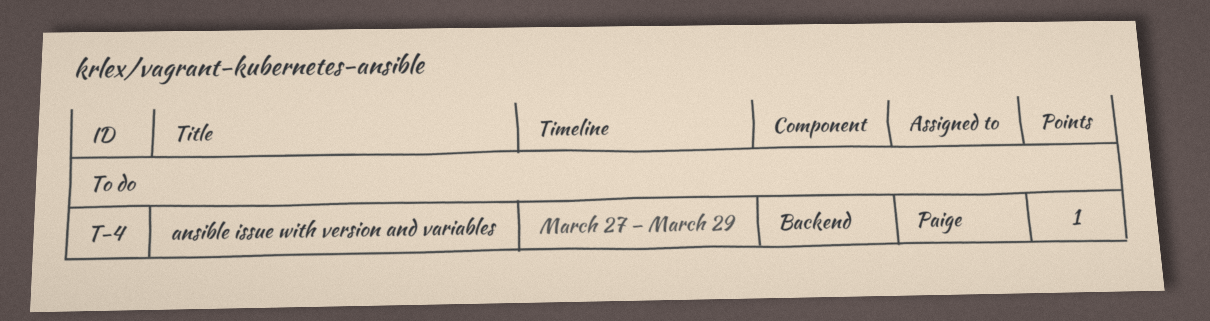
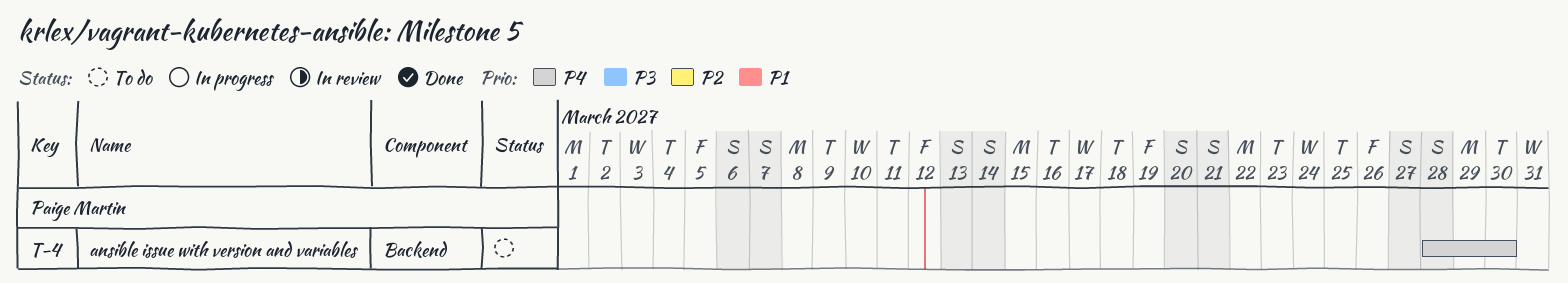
T-4, start: Mar 27 -> Mar 28
T-4, due: Mar 29 -> Mar 30

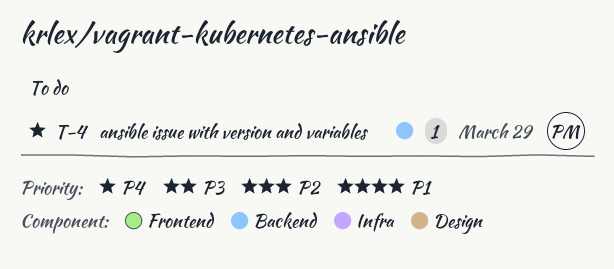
T-4, due: Mar 30 -> Mar 29

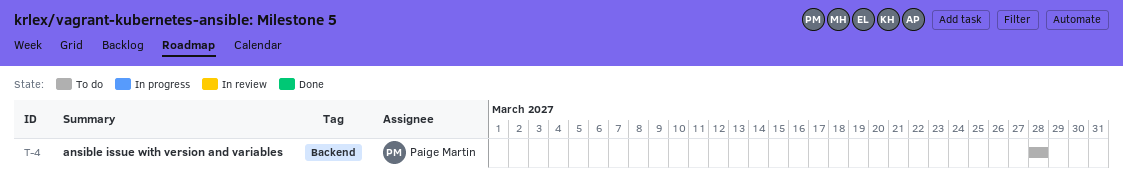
T-4, due: Mar 29 -> Mar 28

